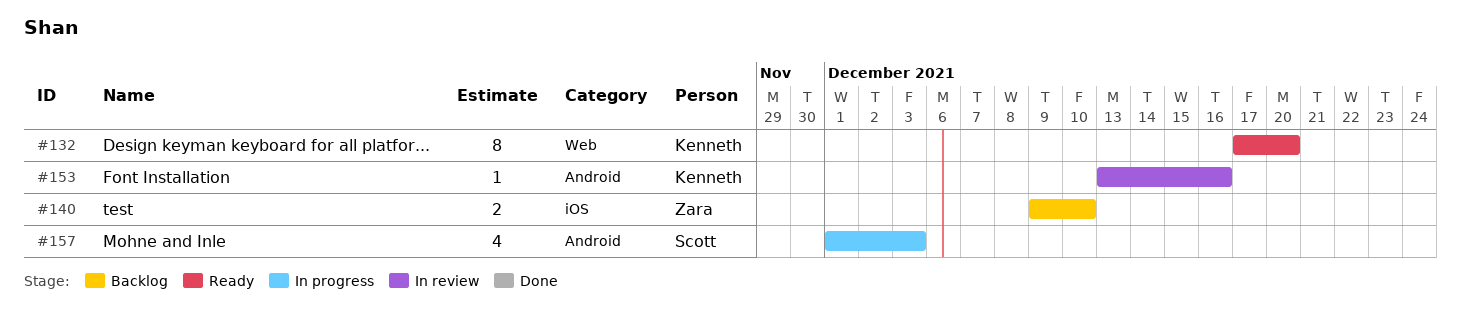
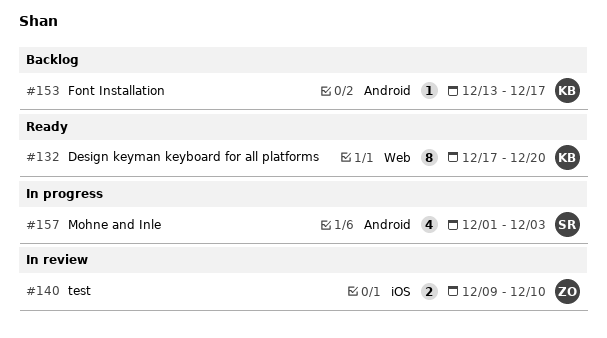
#140, status: Backlog -> In review
#153, status: In review -> Backlog
#153, due: Dec 16 -> Dec 17

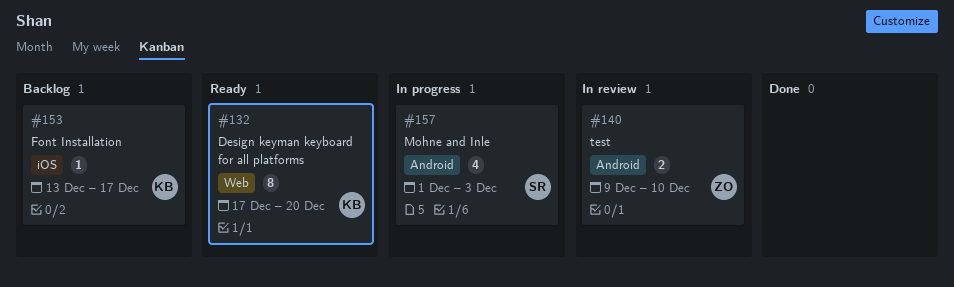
#140, label: iOS -> Android
#153, label: Android -> iOS

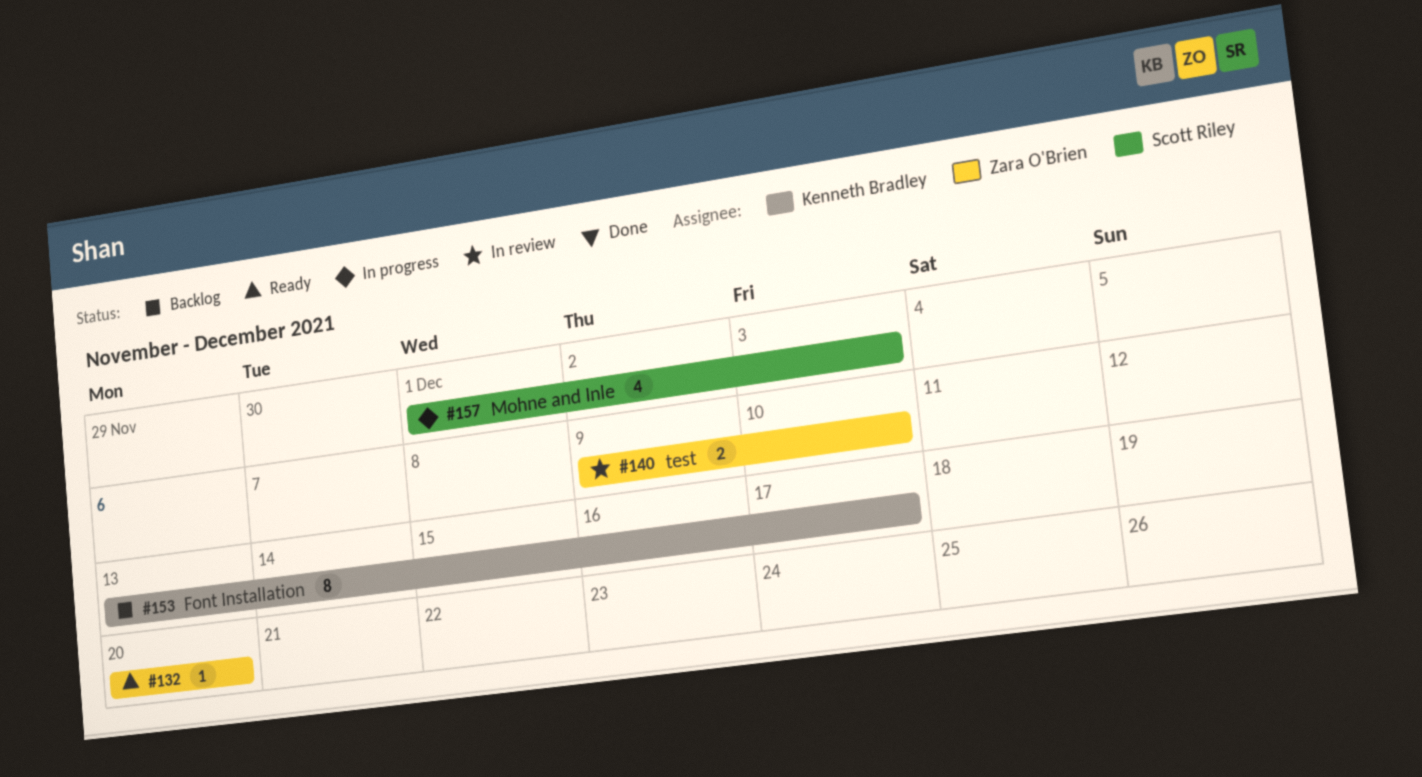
#132, owner: Kenneth Bradley -> Zara O'Brien
#132, estimate: 8 -> 1
#132, start: Dec 17 -> Dec 20
#153, estimate: 1 -> 8

